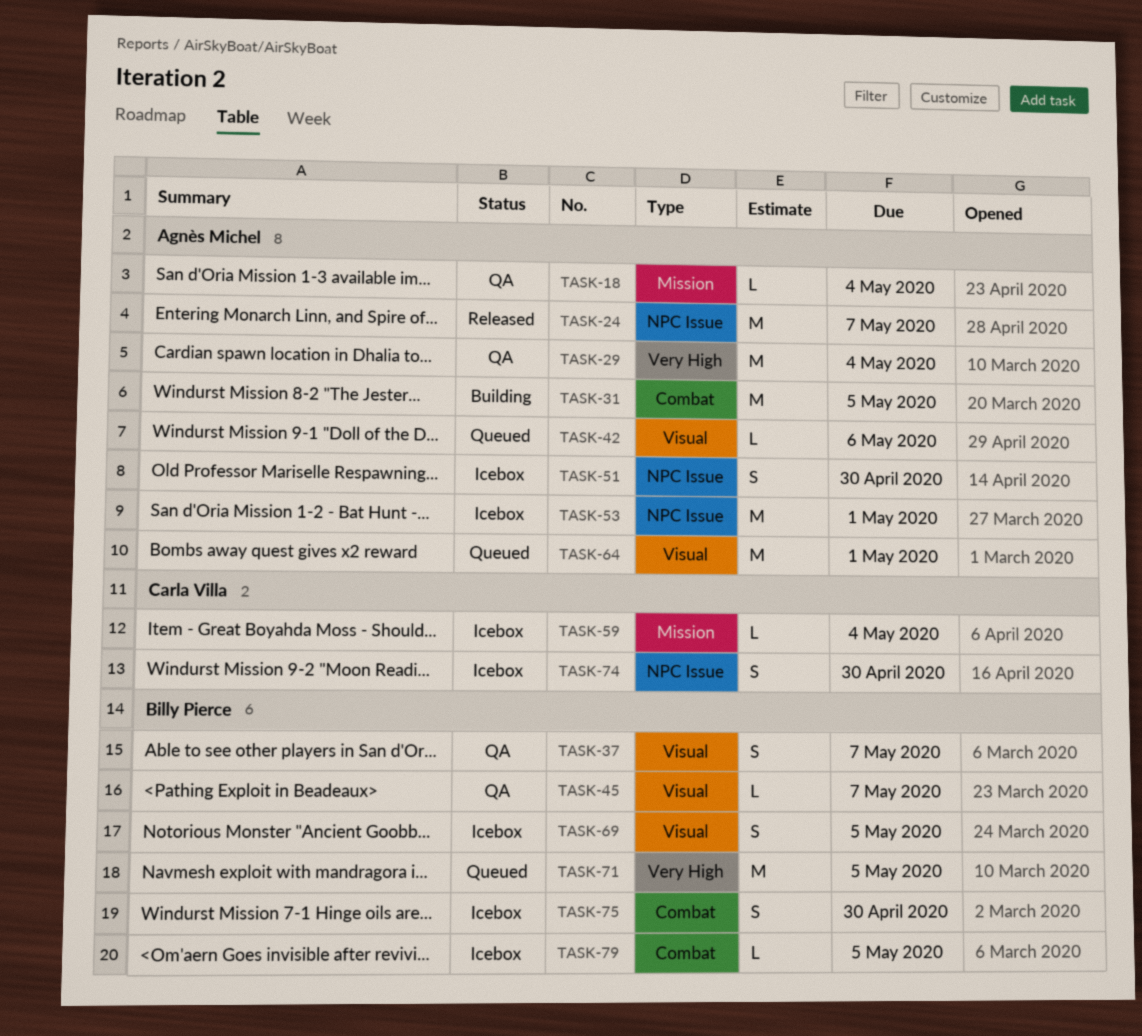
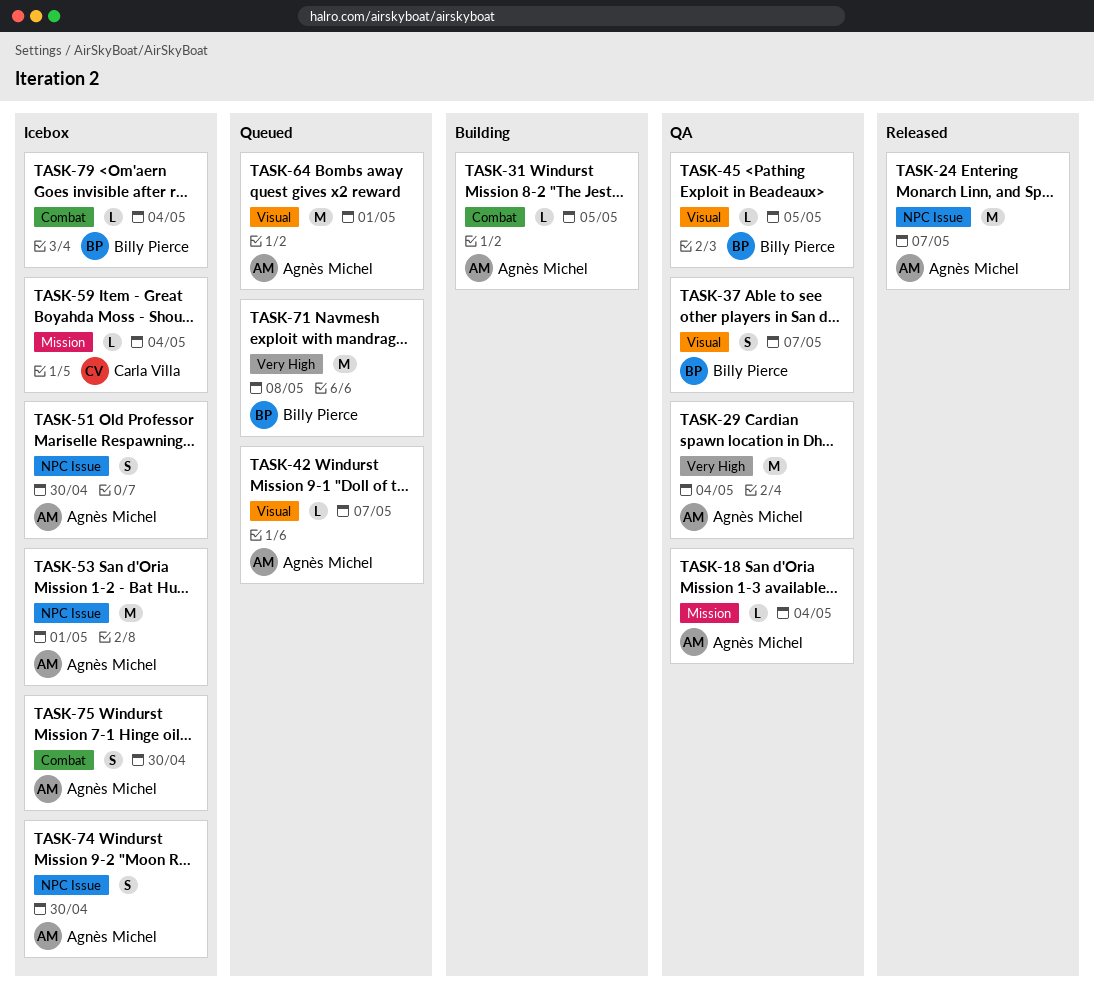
TASK-31, estimate: M -> L
TASK-42, due: May 6 -> May 7
TASK-45, due: May 7 -> May 5
TASK-69: present -> none
TASK-71, due: May 5 -> May 8
TASK-74, owner: Carla Villa -> Agnès Michel
TASK-75, owner: Billy Pierce -> Agnès Michel
TASK-79, due: May 5 -> May 4

